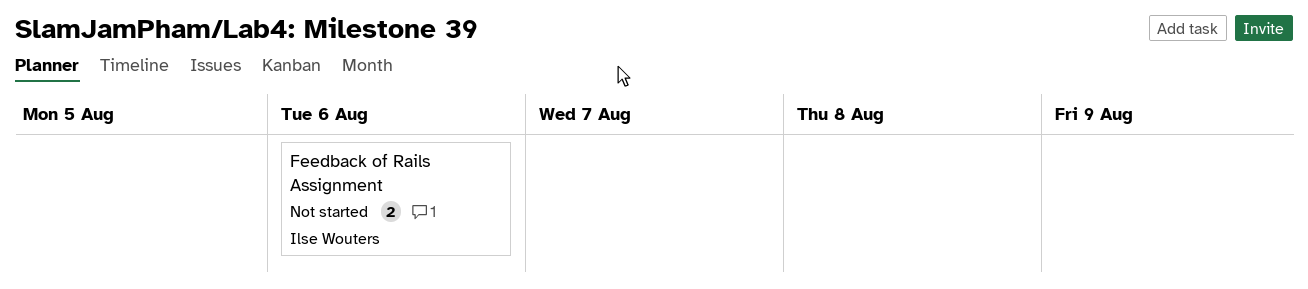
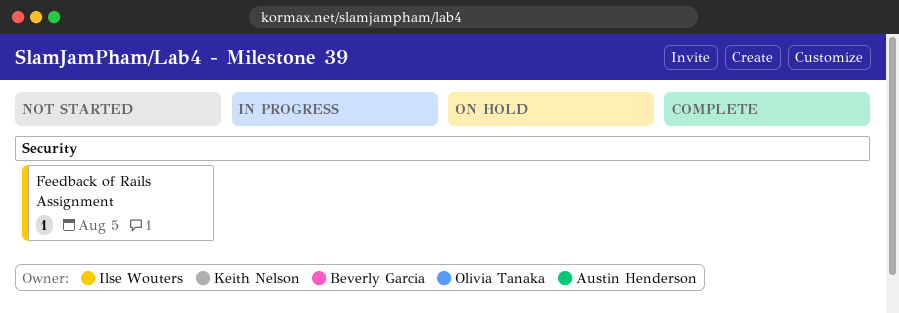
Feedback of Rails Assignment, estimate: 2 -> 1
Feedback of Rails Assignment, due: Aug 6 -> Aug 5

